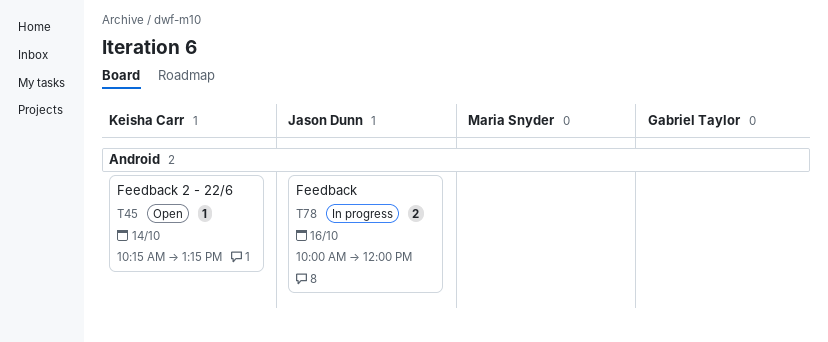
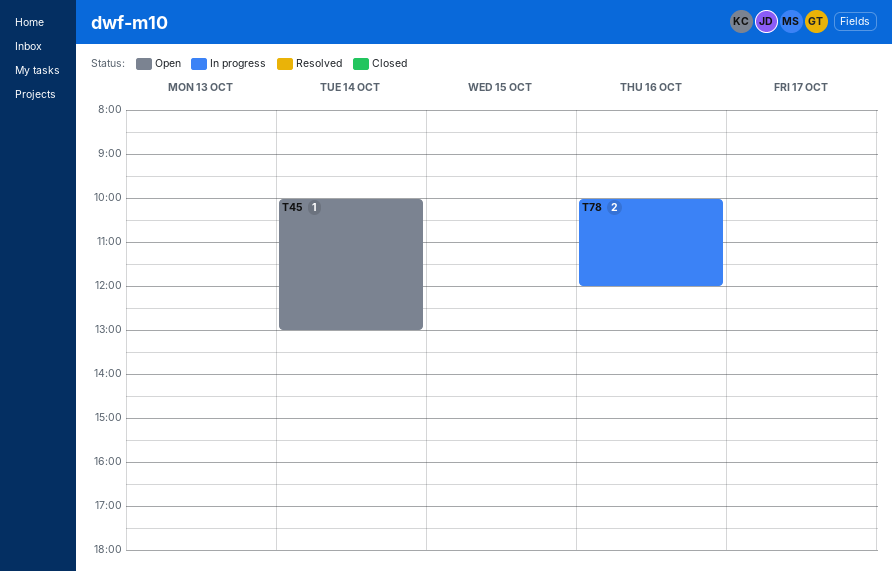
T45, begins: 10:15 -> 10:00
T45, ends: 13:15 -> 13:00

